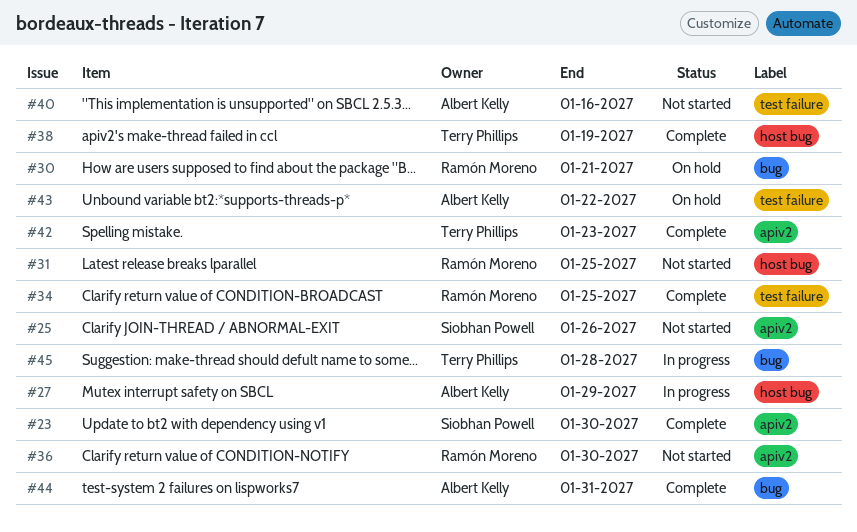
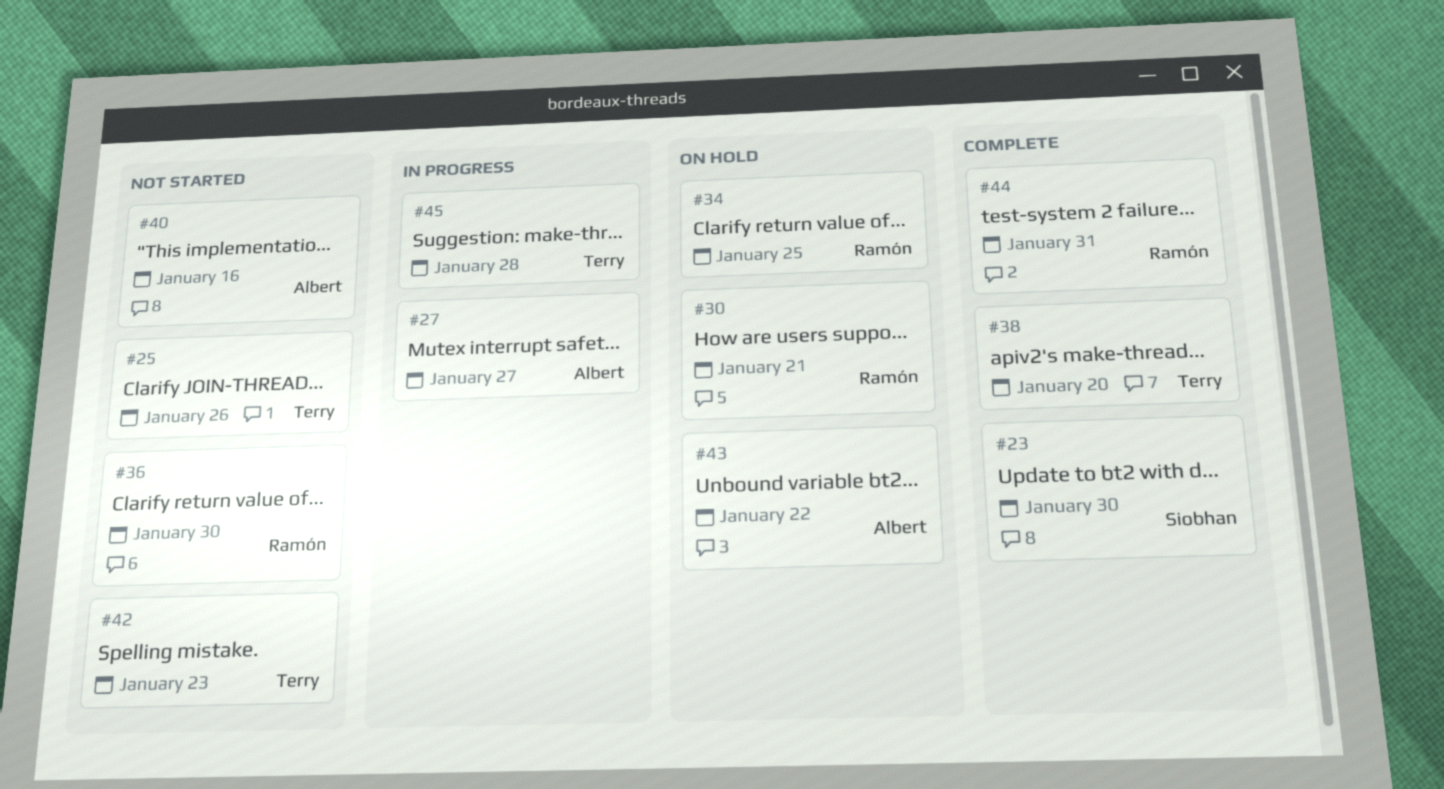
#25, owner: Siobhan Powell -> Terry Phillips
#27, due: Jan 29 -> Jan 27
#31: present -> none
#34, status: Complete -> On hold
#38, due: Jan 19 -> Jan 20
#42, status: Complete -> Not started
#44, owner: Albert Kelly -> Ramón Moreno

